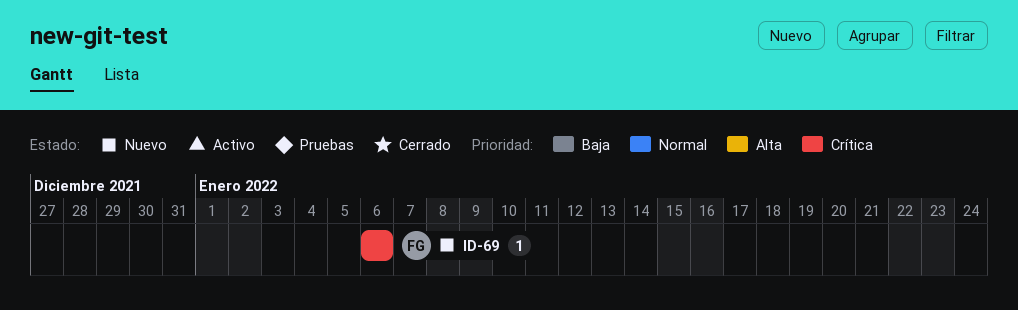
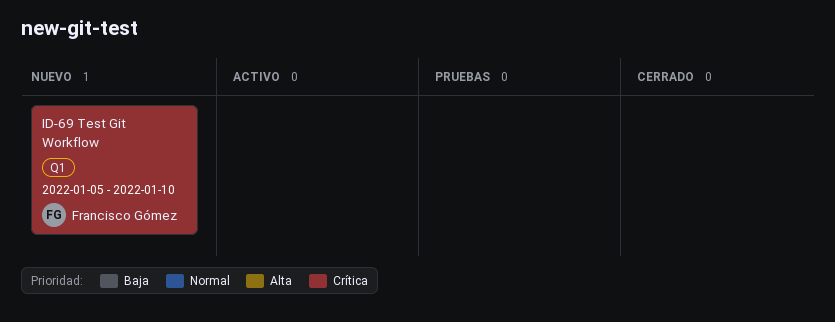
ID-69, start: Jan 6 -> Jan 5
ID-69, due: Jan 6 -> Jan 10

